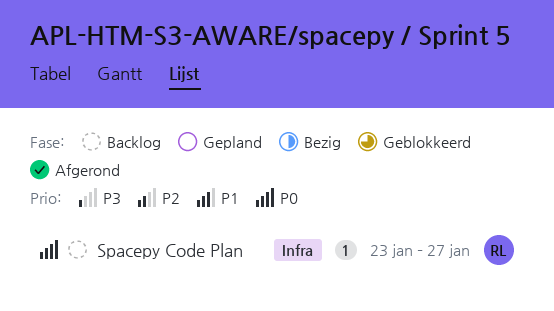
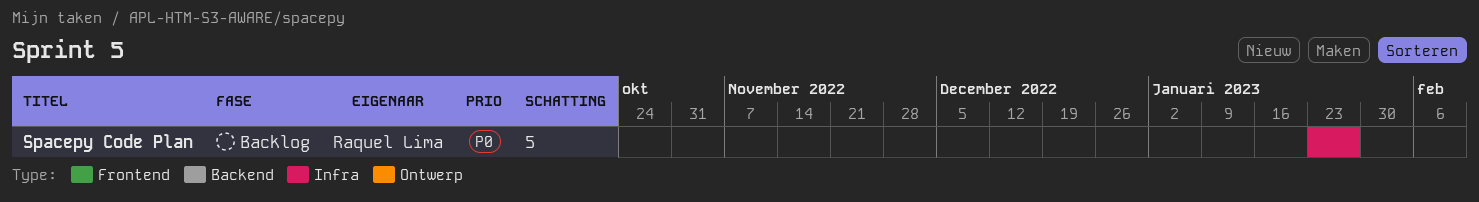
Spacepy Code Plan, estimate: 1 -> 5

